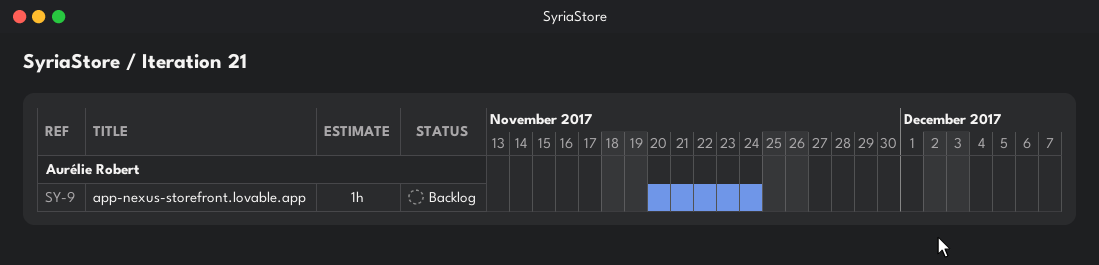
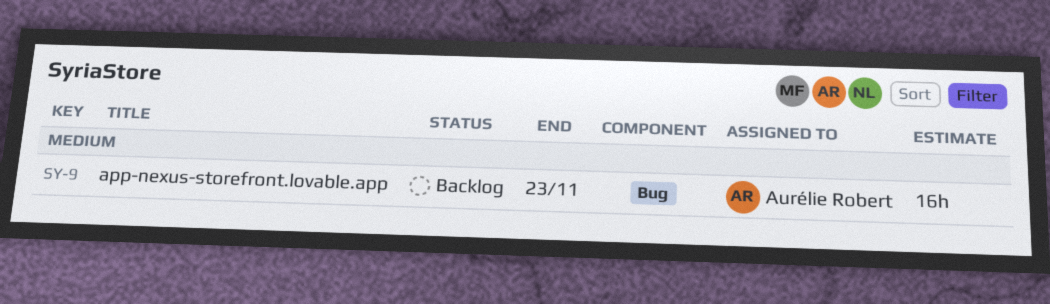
SY-9, estimate: 1h -> 16h
SY-9, due: Nov 24 -> Nov 23

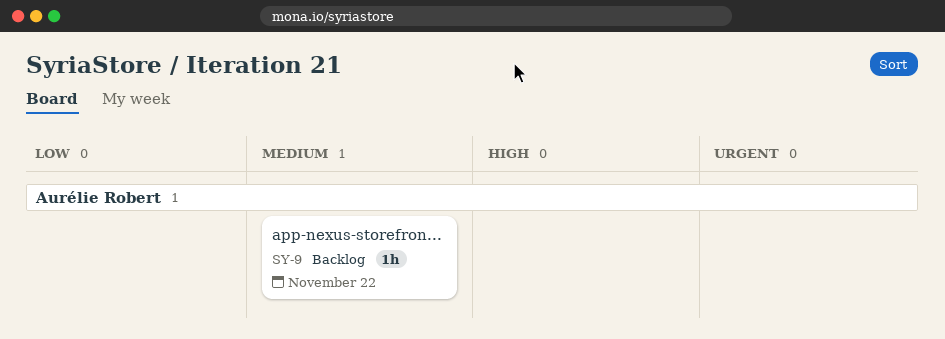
SY-9, estimate: 16h -> 1h
SY-9, due: Nov 23 -> Nov 22

